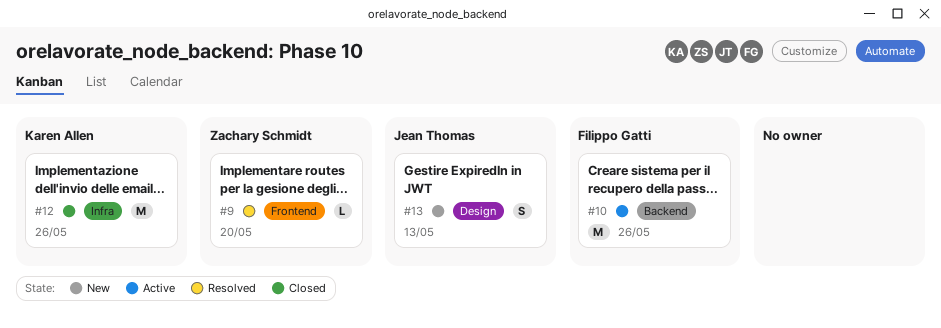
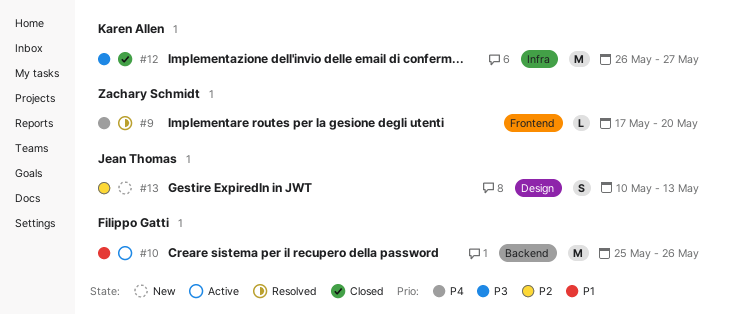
#12, due: May 26 -> May 27

